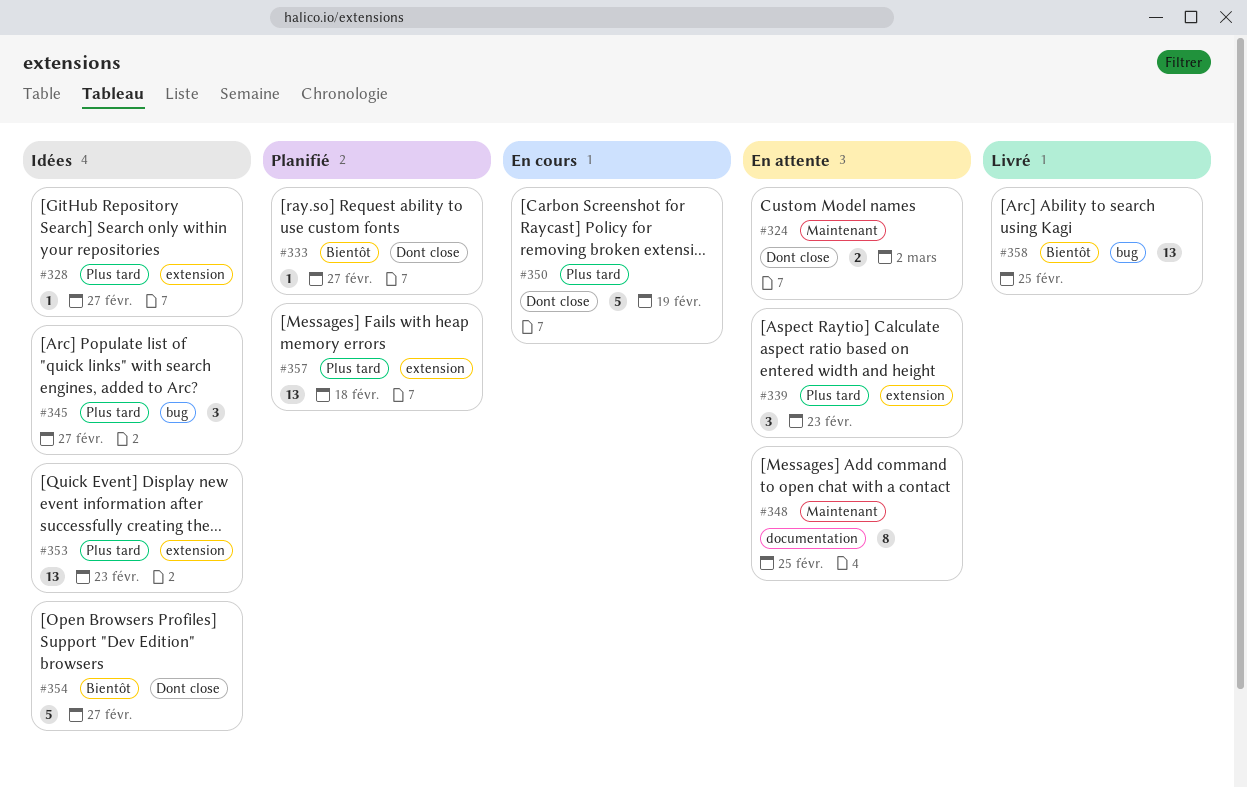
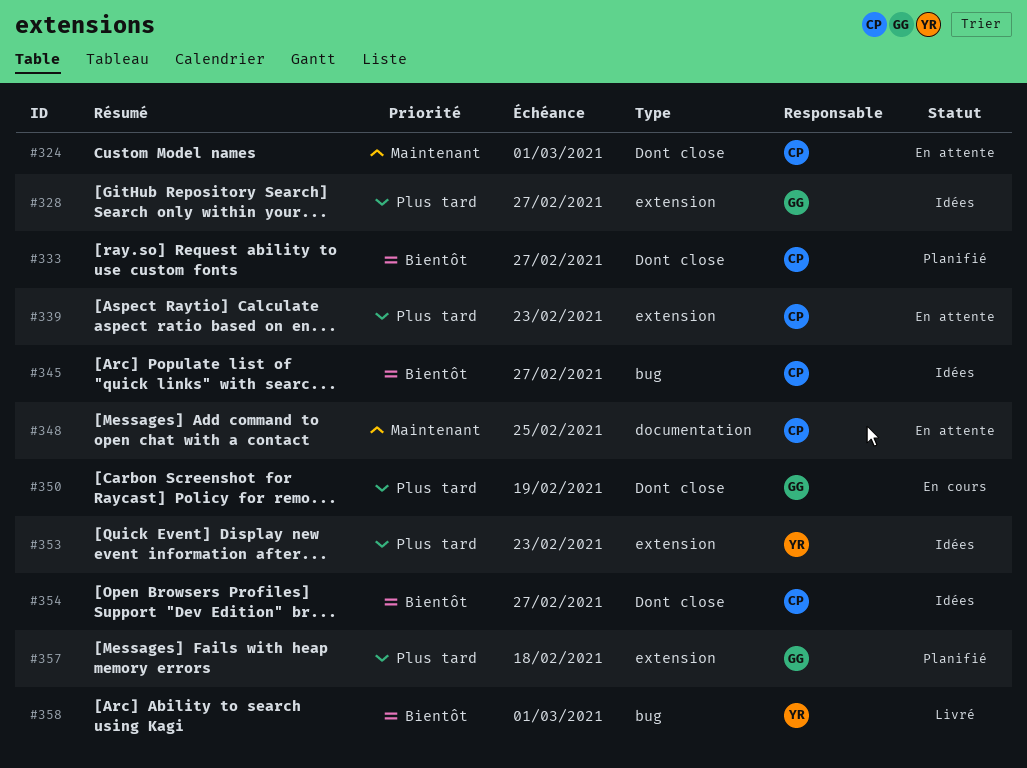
#324, due: Mar 2 -> Mar 1
#345, priority: Plus tard -> Bientôt
#358, due: Feb 25 -> Mar 1

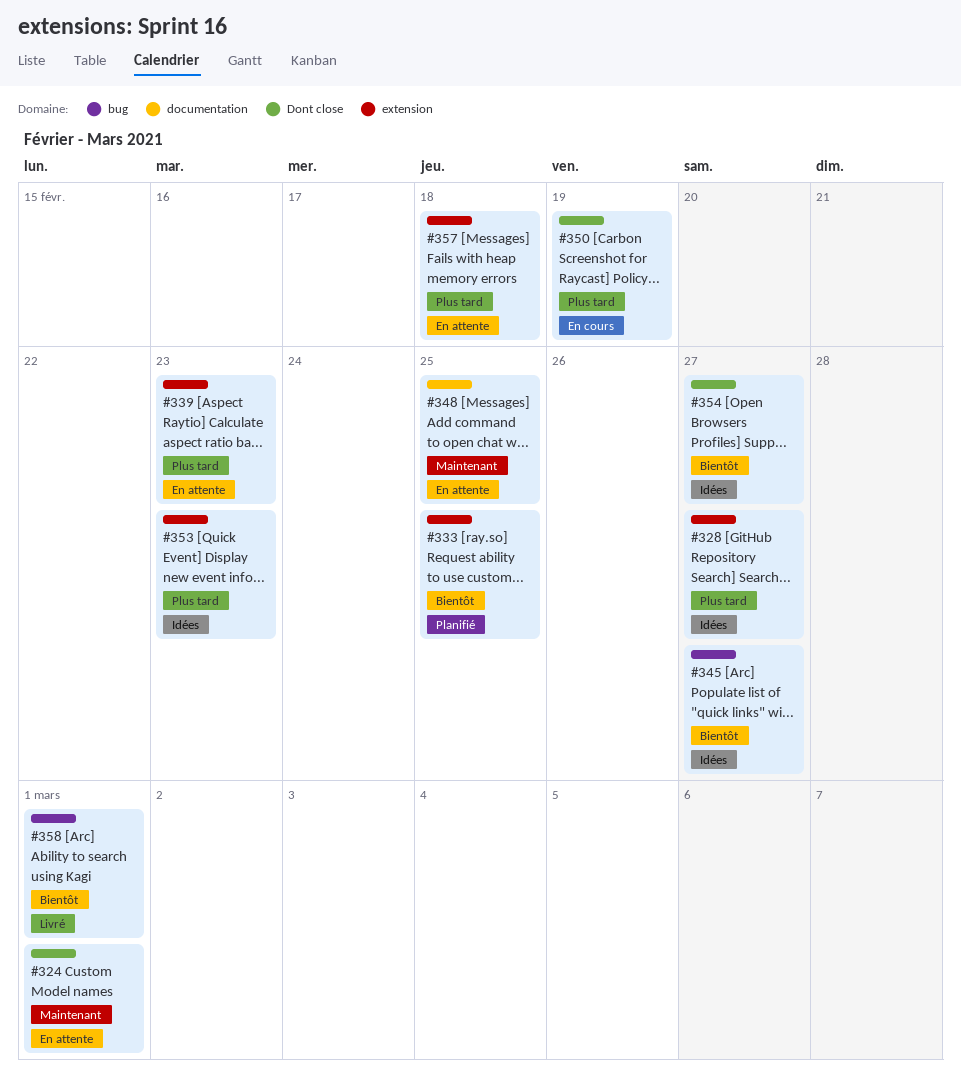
#333, label: Dont close -> extension
#333, due: Feb 27 -> Feb 25
#357, status: Planifié -> En attente

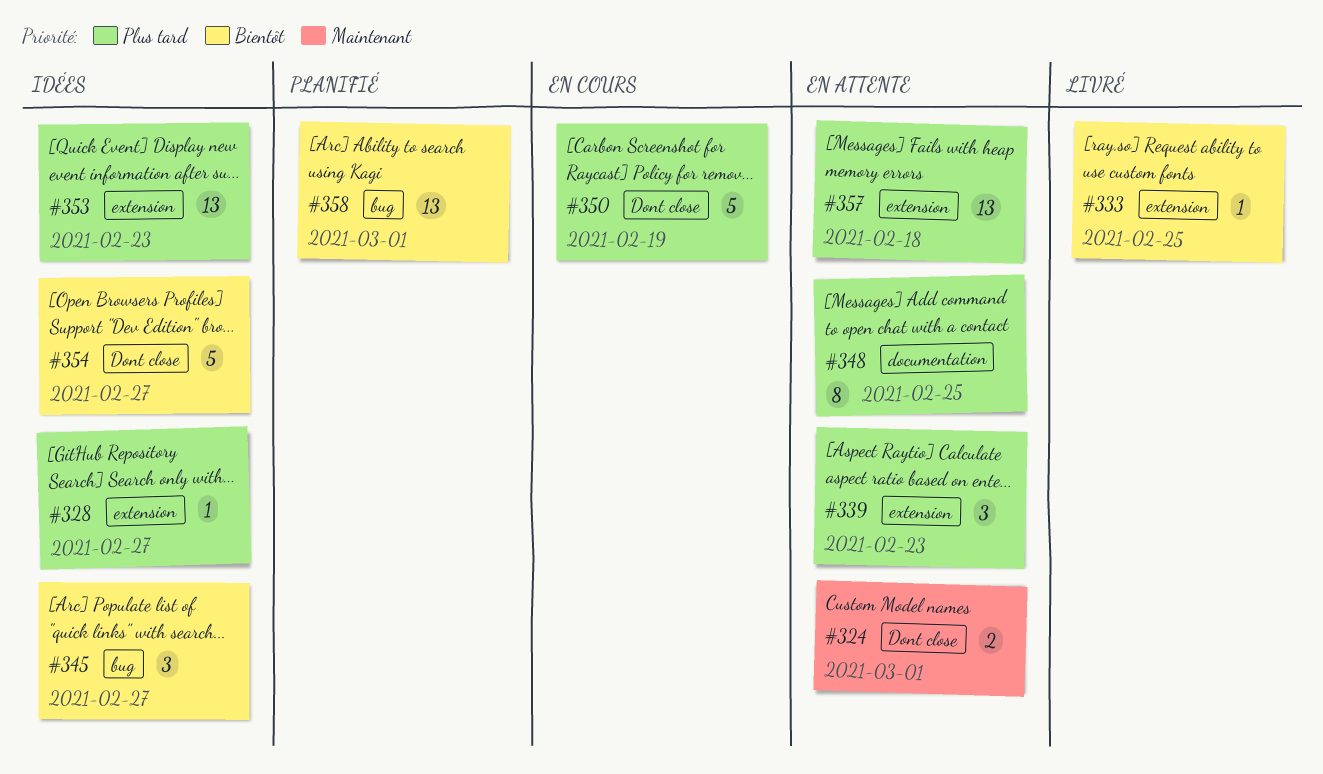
#333, status: Planifié -> Livré
#348, priority: Maintenant -> Plus tard
#358, status: Livré -> Planifié

